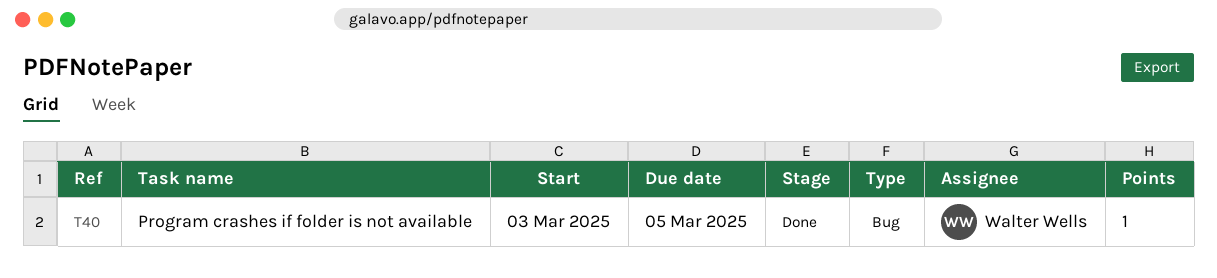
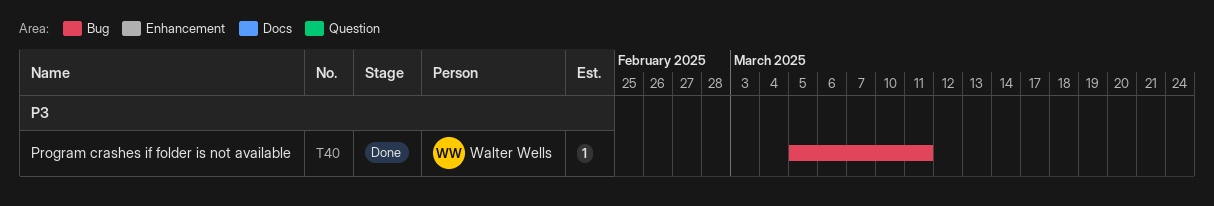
T40, start: Mar 3 -> Mar 5
T40, due: Mar 5 -> Mar 11

